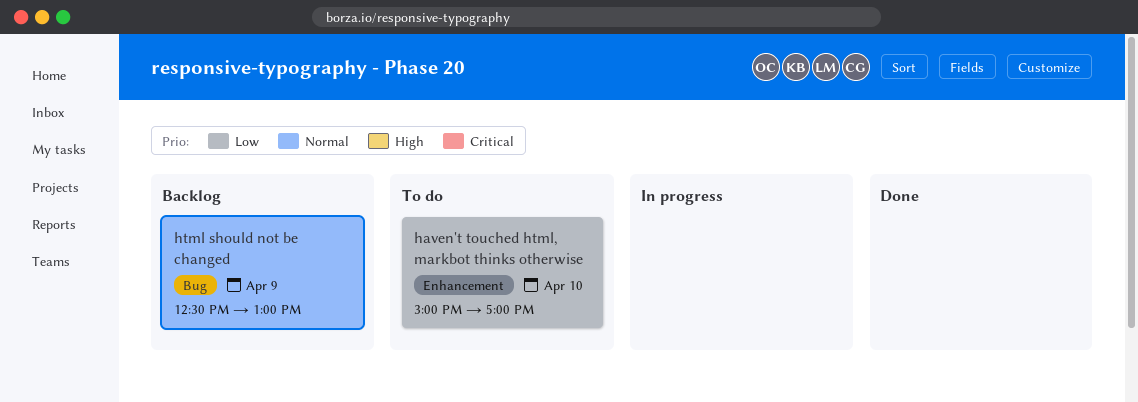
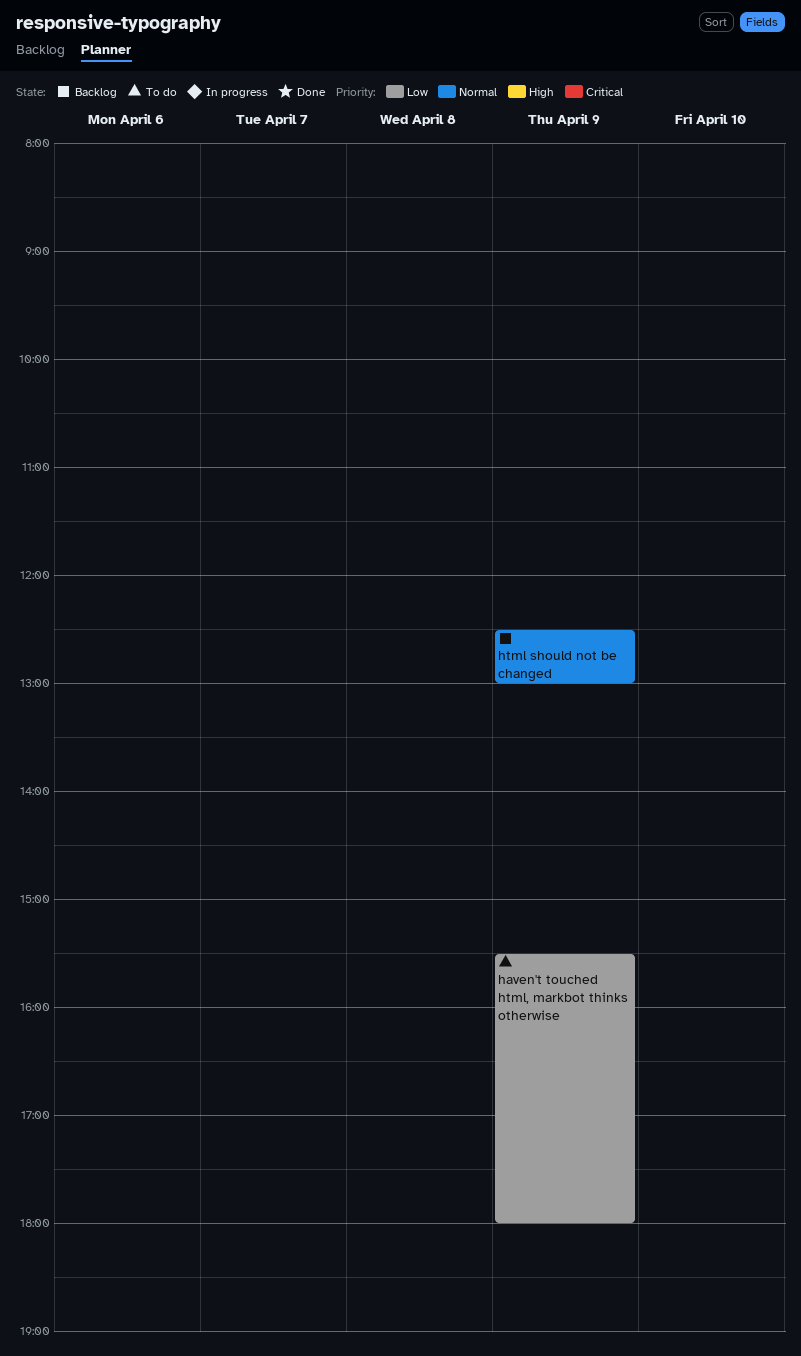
haven't touched html, markbot thinks otherwise, day: Apr 10 -> Apr 9
haven't touched html, markbot thinks otherwise, begins: 15:00 -> 15:30
haven't touched html, markbot thinks otherwise, ends: 17:00 -> 18:00

